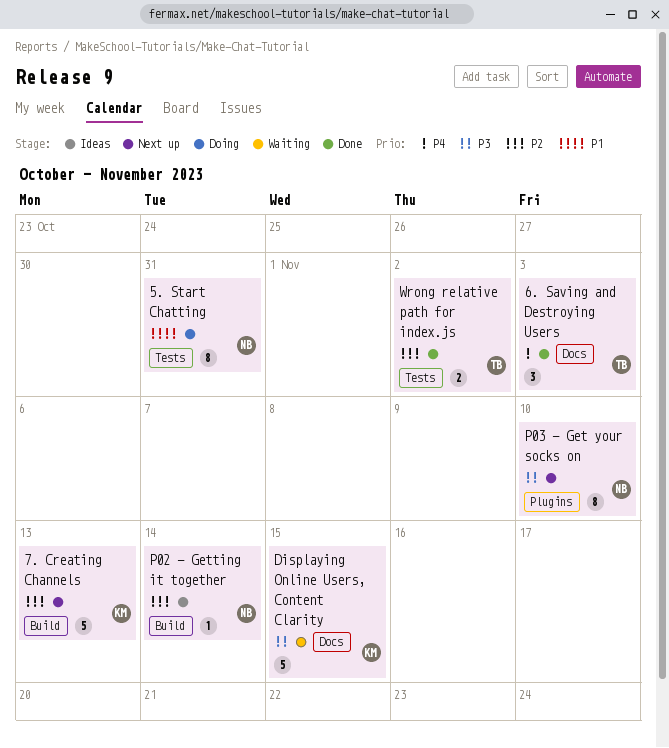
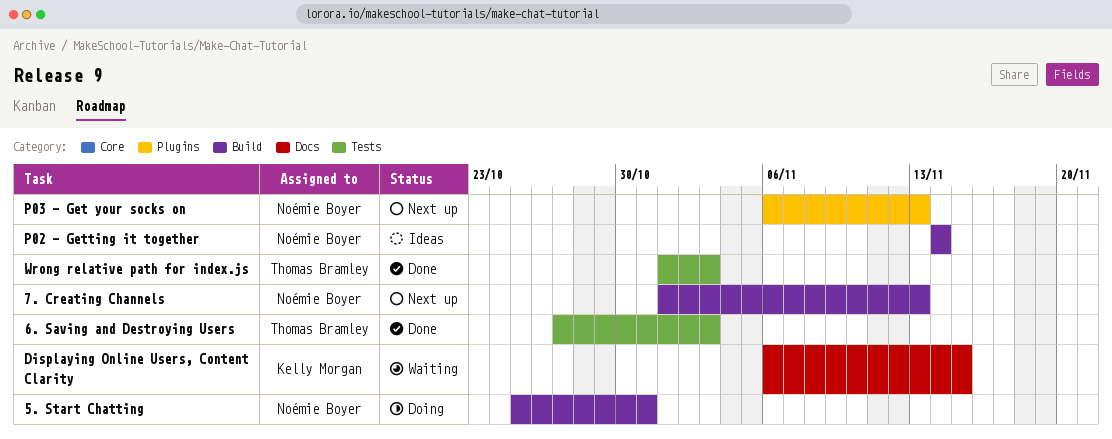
5. Start Chatting, label: Tests -> Build
6. Saving and Destroying Users, label: Docs -> Tests
7. Creating Channels, owner: Kelly Morgan -> Noémie Boyer
P03 - Get your socks on, due: Nov 10 -> Nov 13
Wrong relative path for index.js, due: Nov 2 -> Nov 3

